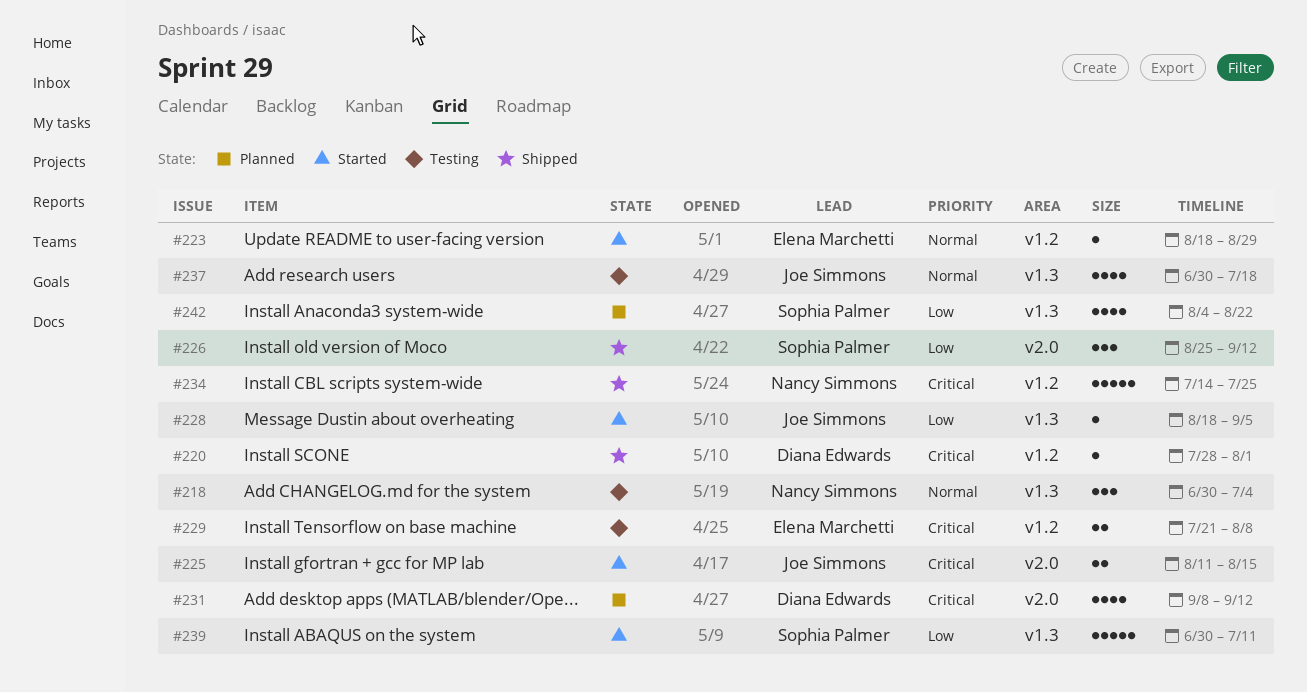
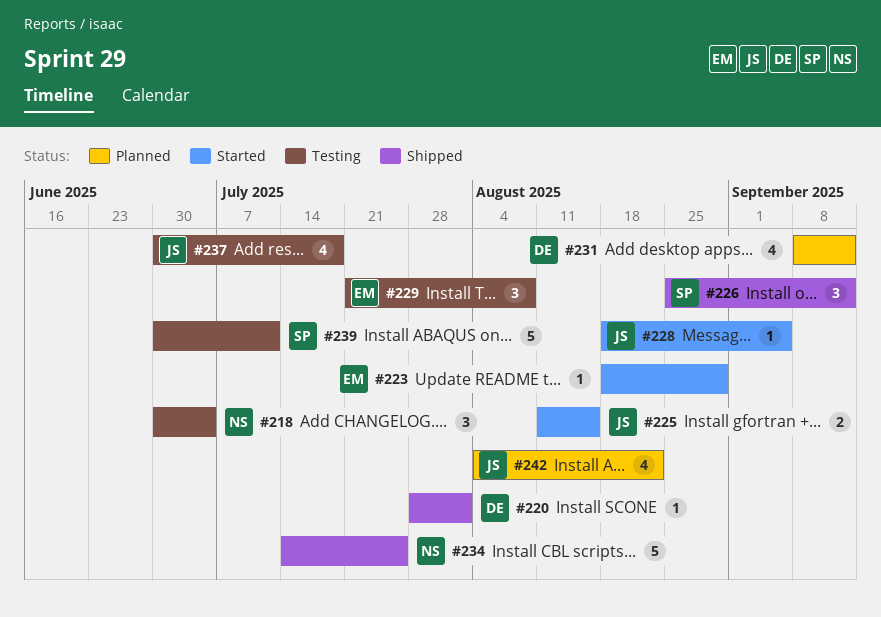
#229, estimate: 2 -> 3
#239, status: Started -> Testing
#242, owner: Sophia Palmer -> Joe Simmons

